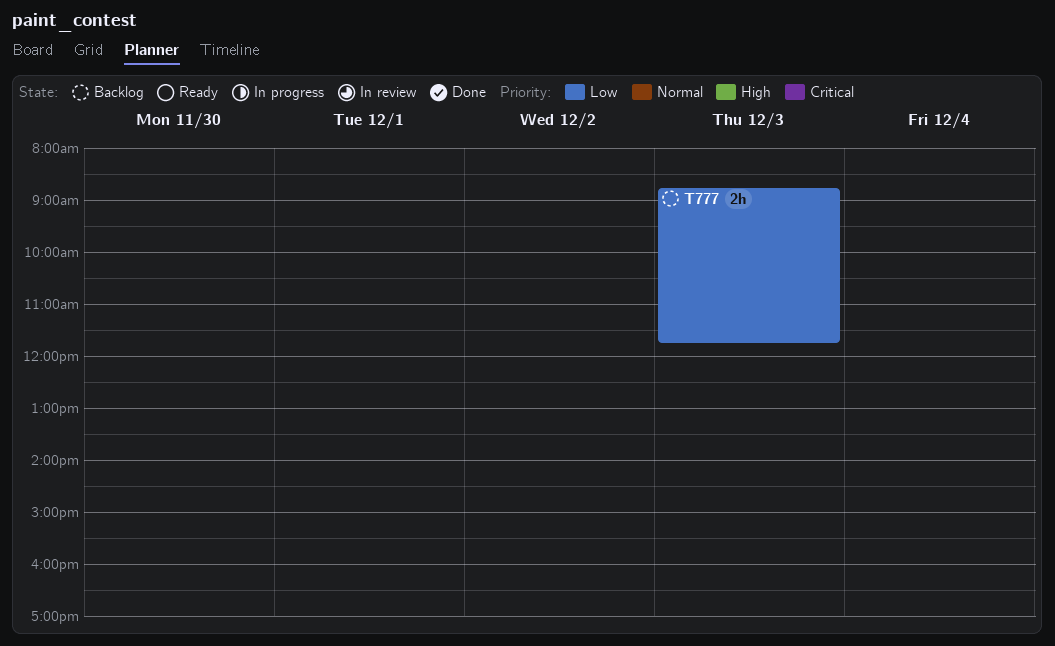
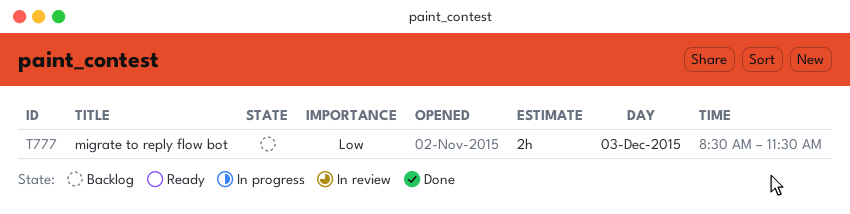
T777, begins: 08:45 -> 08:30
T777, ends: 11:45 -> 11:30

